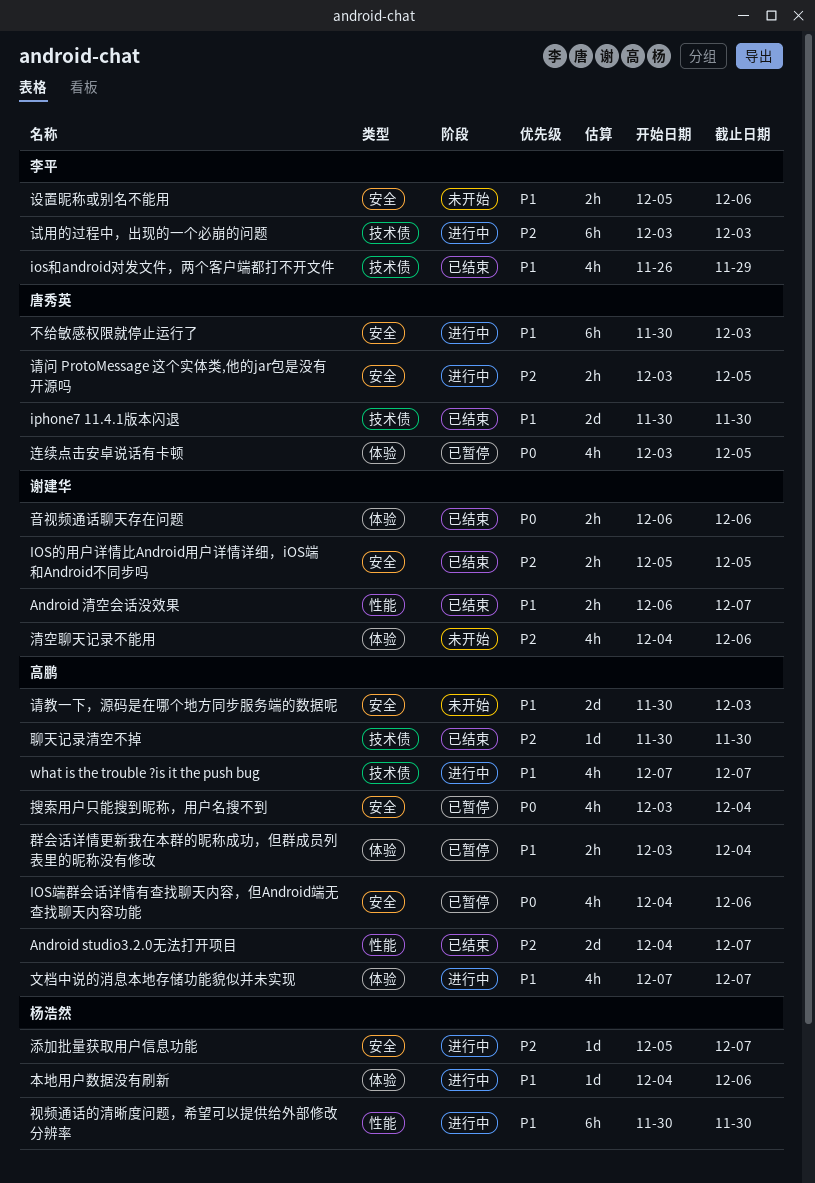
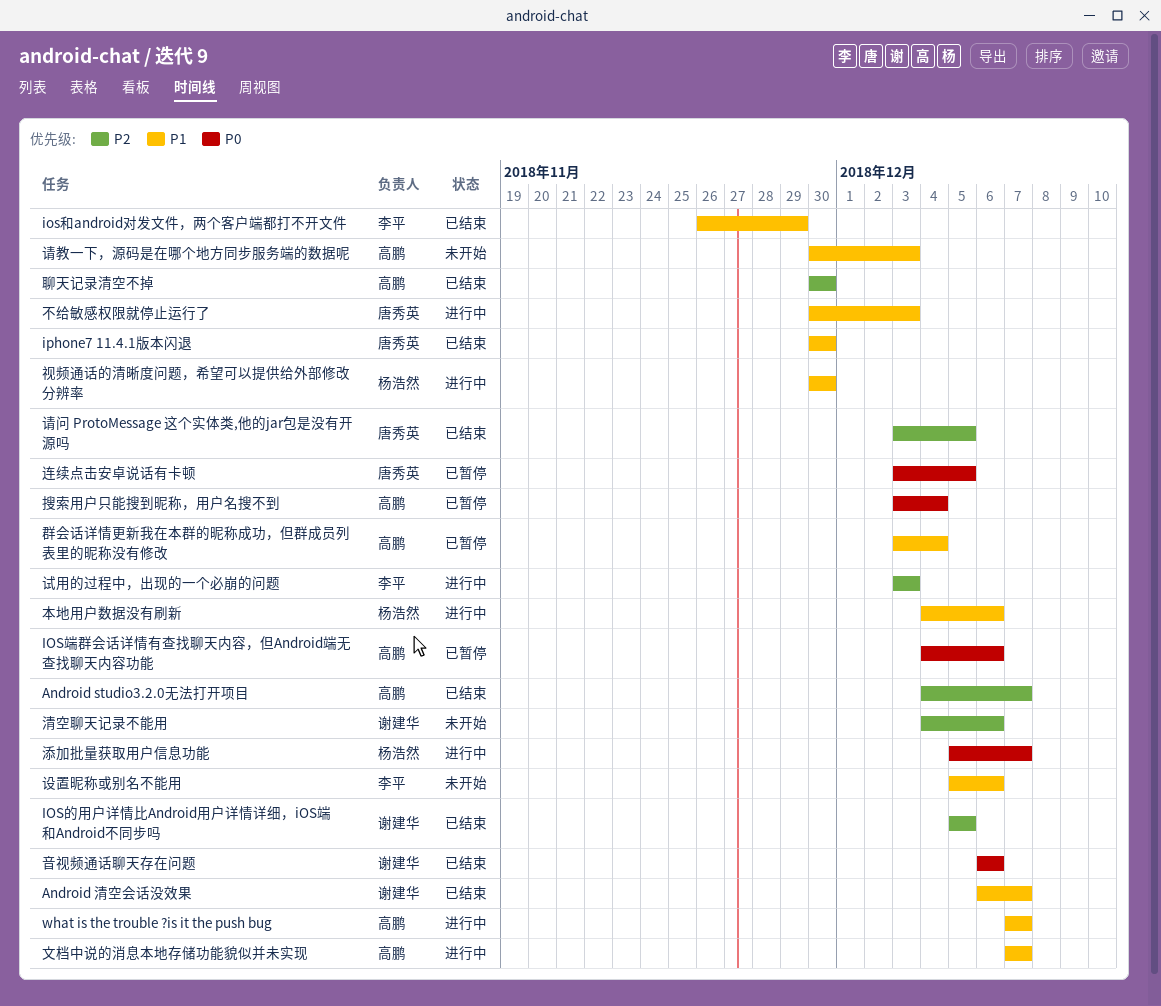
添加批量获取用户信息功能, priority: P2 -> P0
请问 ProtoMessage 这个实体类,他的jar包是没有开源吗, status: 进行中 -> 已结束

